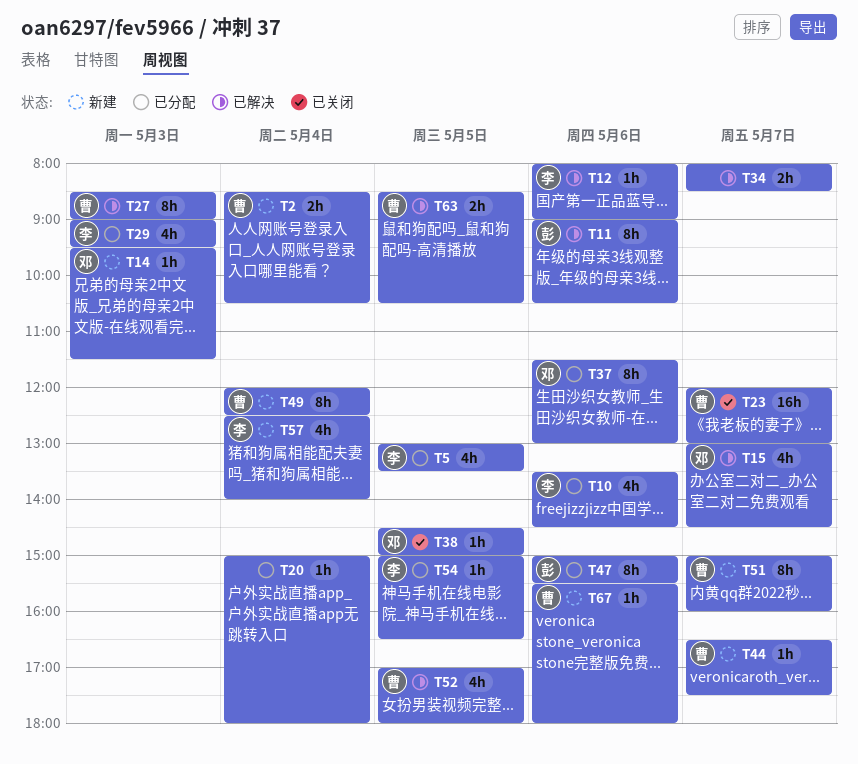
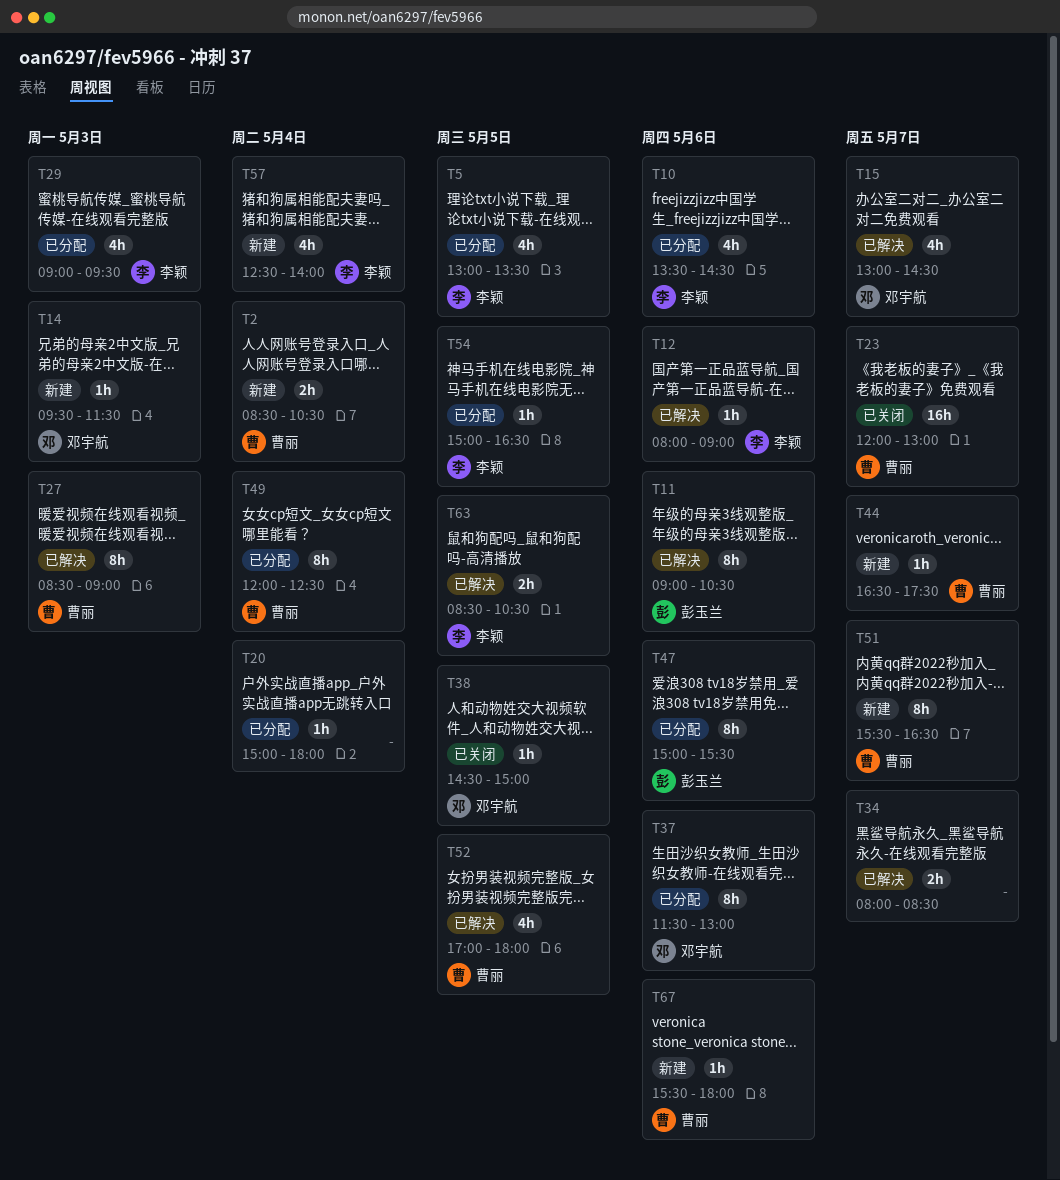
T49, status: 新建 -> 已分配
T51, begins: 15:00 -> 15:30
T51, ends: 16:00 -> 16:30
T63, owner: 曹丽 -> 李颖

